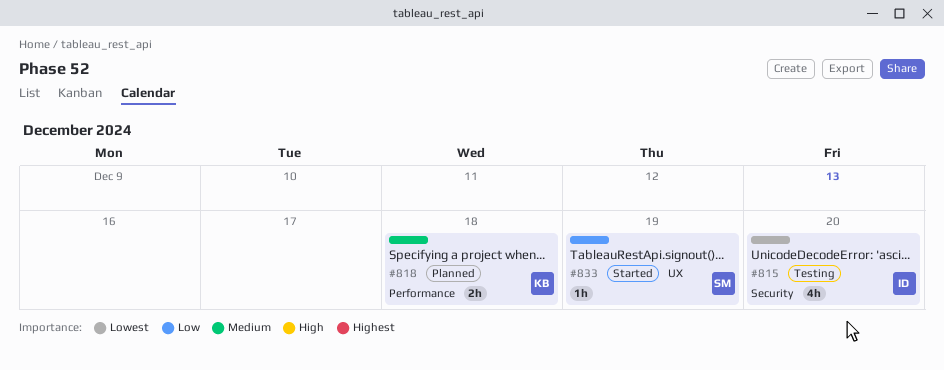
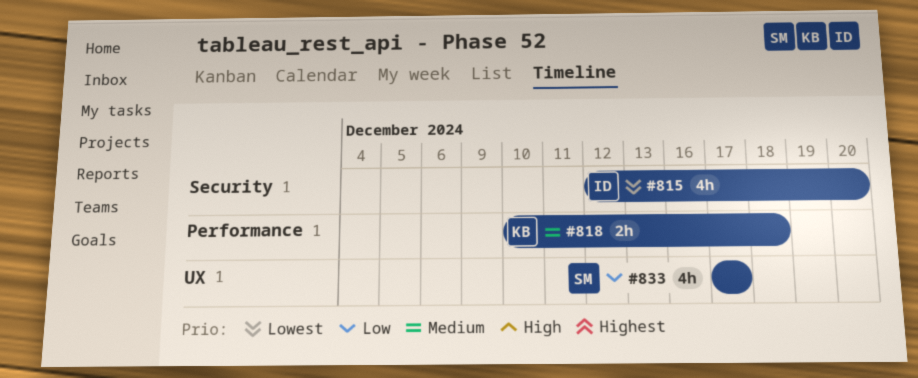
#833, estimate: 1h -> 4h
#833, due: Dec 19 -> Dec 17

